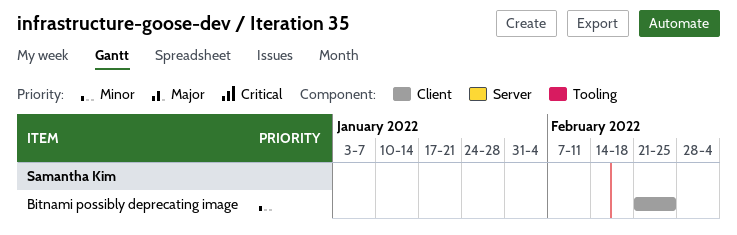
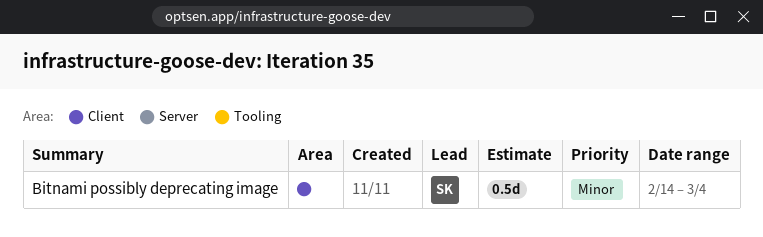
Bitnami possibly deprecating image, start: Feb 21 -> Feb 14
Bitnami possibly deprecating image, due: Feb 25 -> Mar 4

